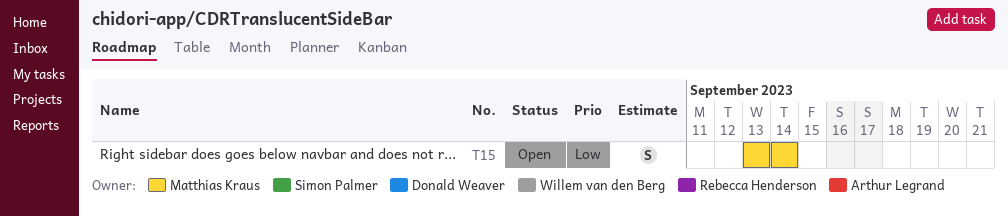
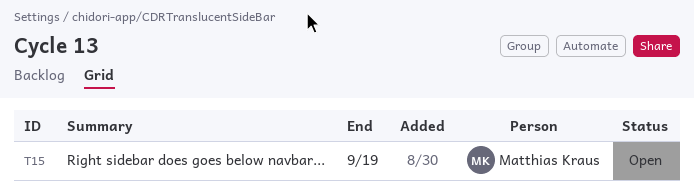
T15, due: Sep 14 -> Sep 19

